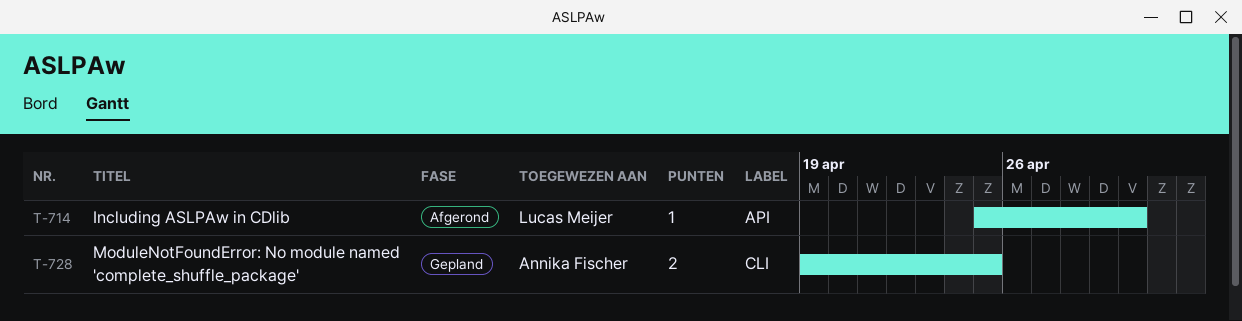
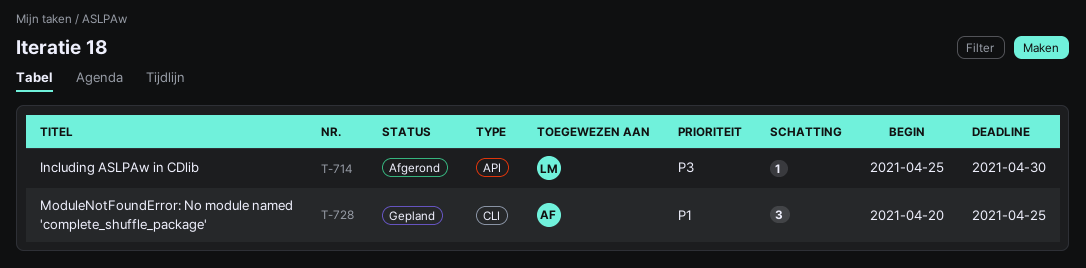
T-728, estimate: 2 -> 3
T-728, start: Apr 19 -> Apr 20

